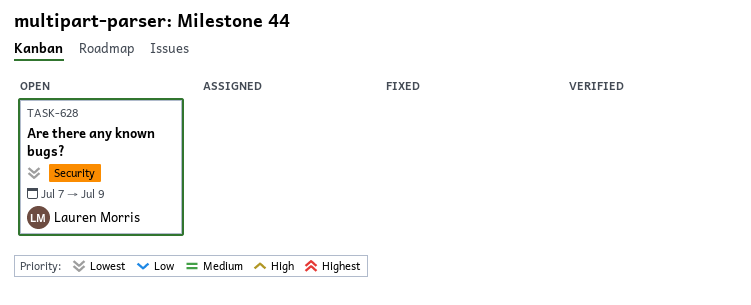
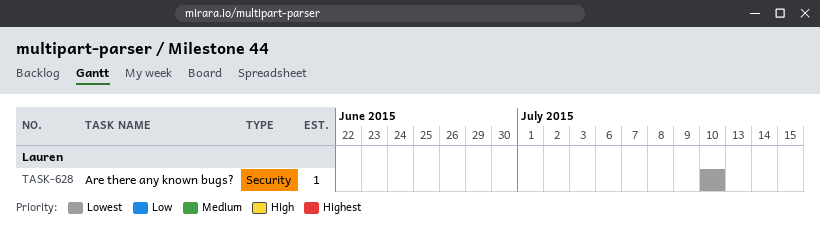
TASK-628, start: Jul 7 -> Jul 10
TASK-628, due: Jul 9 -> Jul 10

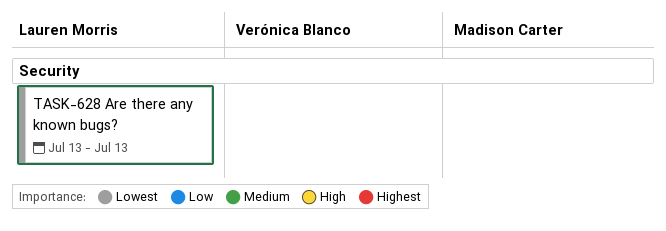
TASK-628, start: Jul 10 -> Jul 13
TASK-628, due: Jul 10 -> Jul 13

